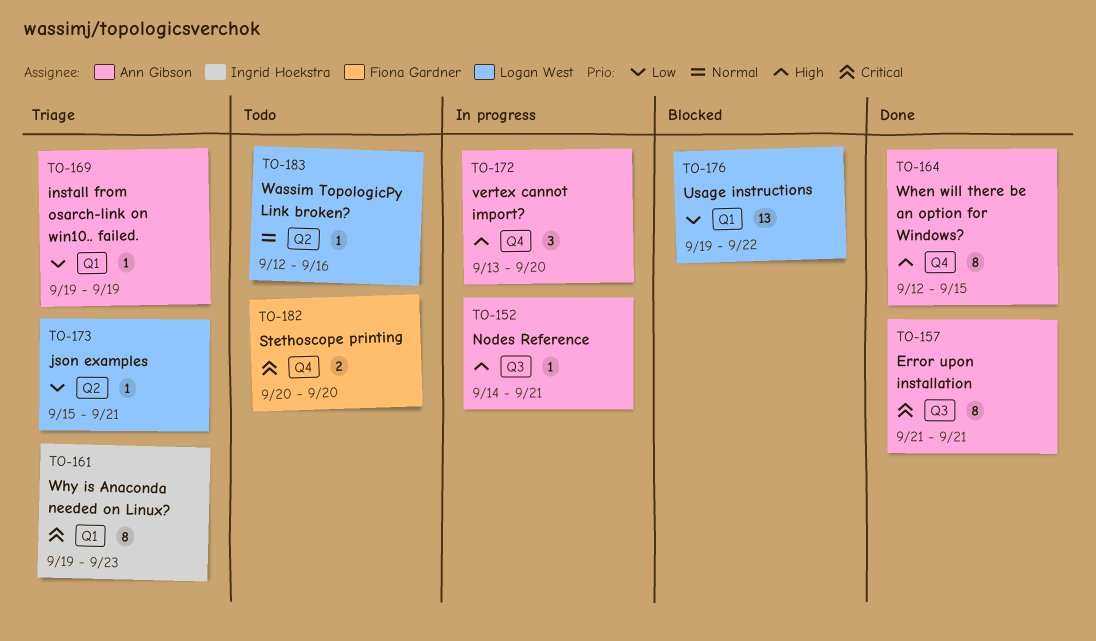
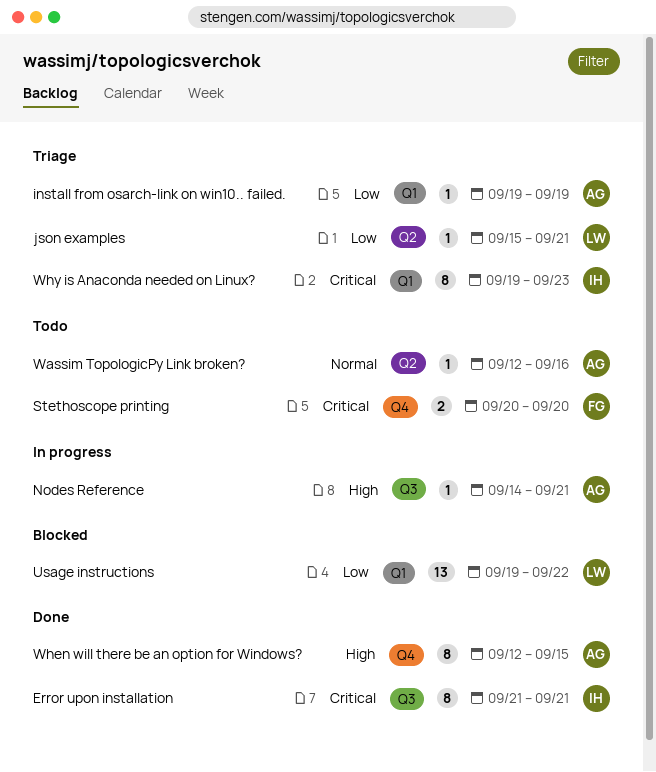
Error upon installation, owner: Ann Gibson -> Ingrid Hoekstra
vertex cannot import?: present -> none
Wassim TopologicPy Link broken?, owner: Logan West -> Ann Gibson

